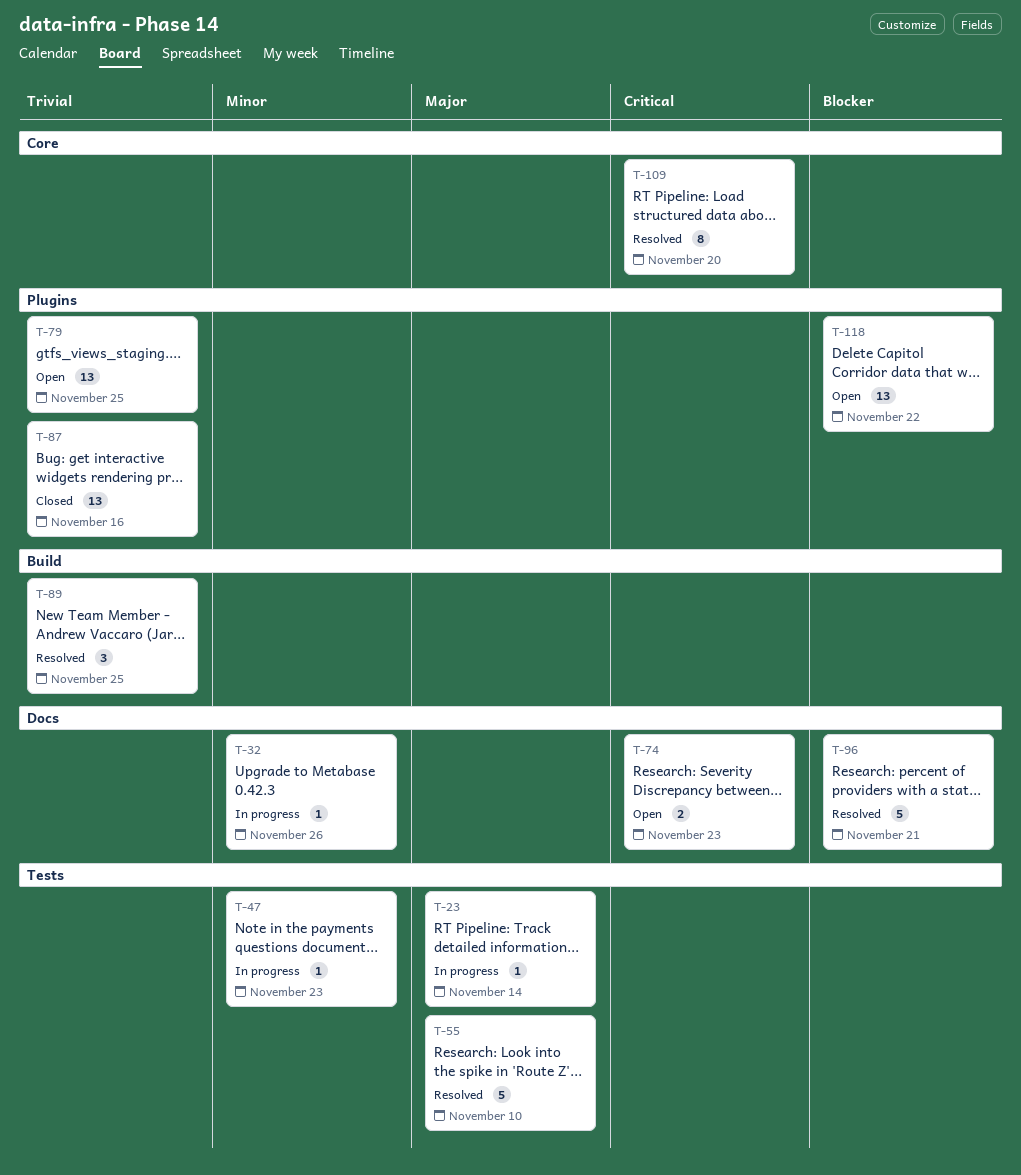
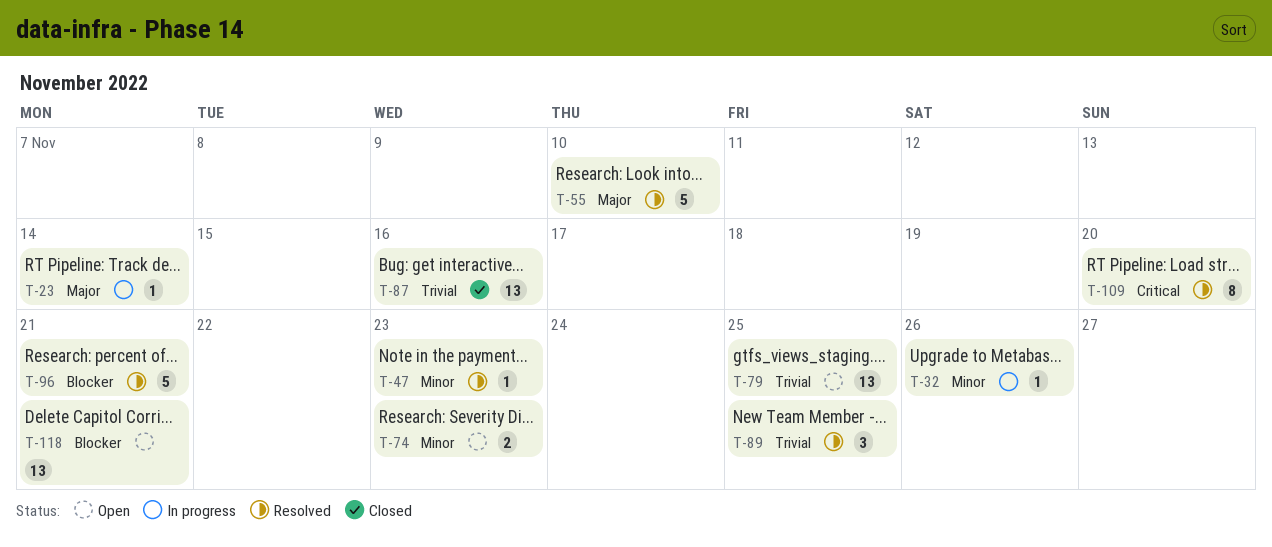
T-47, status: In progress -> Resolved
T-74, priority: Critical -> Minor
T-118, due: Nov 22 -> Nov 21

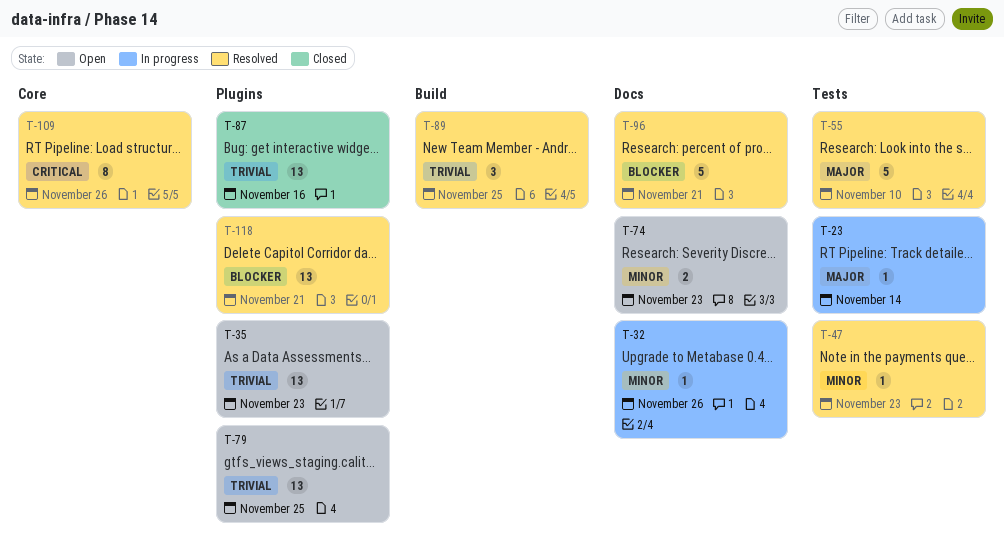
T-35: none -> present
T-109, due: Nov 20 -> Nov 26
T-118, status: Open -> Resolved

